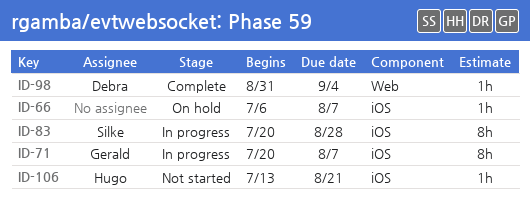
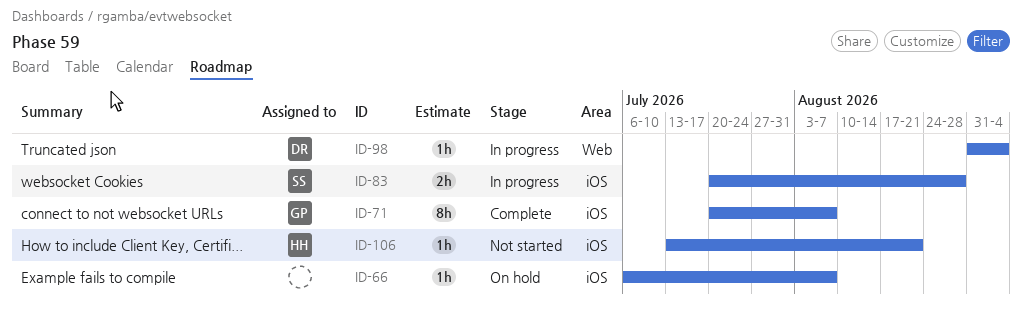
ID-71, status: In progress -> Complete
ID-83, estimate: 8h -> 2h
ID-98, status: Complete -> In progress

